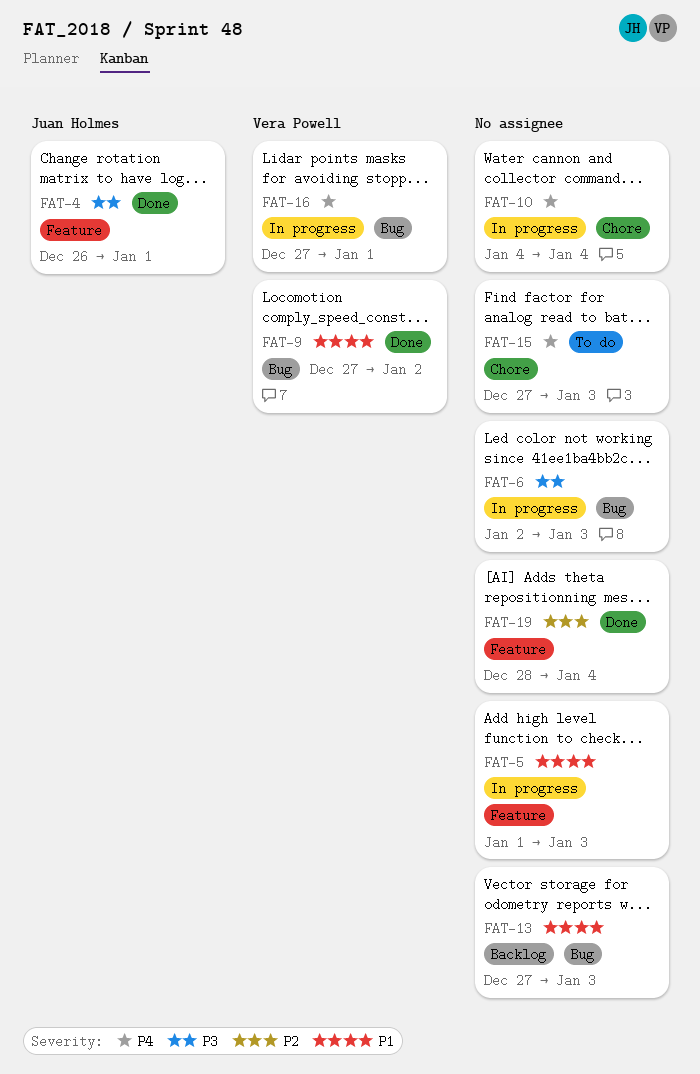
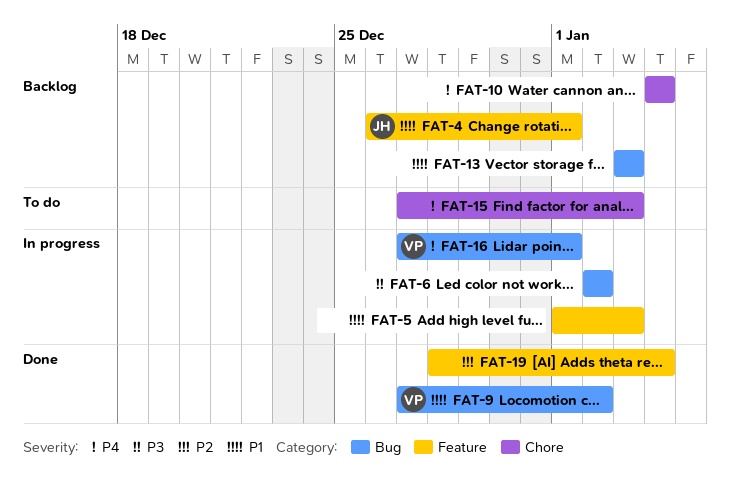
FAT-4, status: Done -> Backlog
FAT-4, priority: P3 -> P1
FAT-6, due: Jan 3 -> Jan 2
FAT-10, status: In progress -> Backlog
FAT-13, start: Dec 27 -> Jan 3

